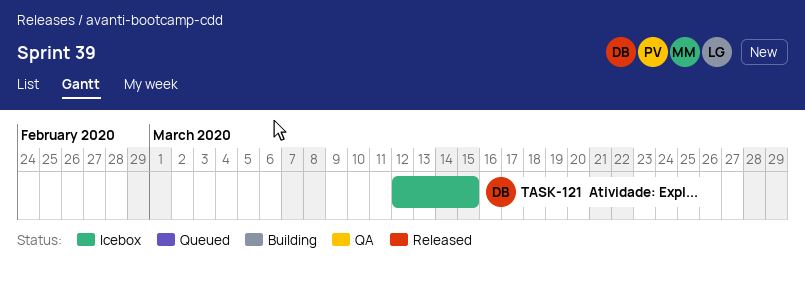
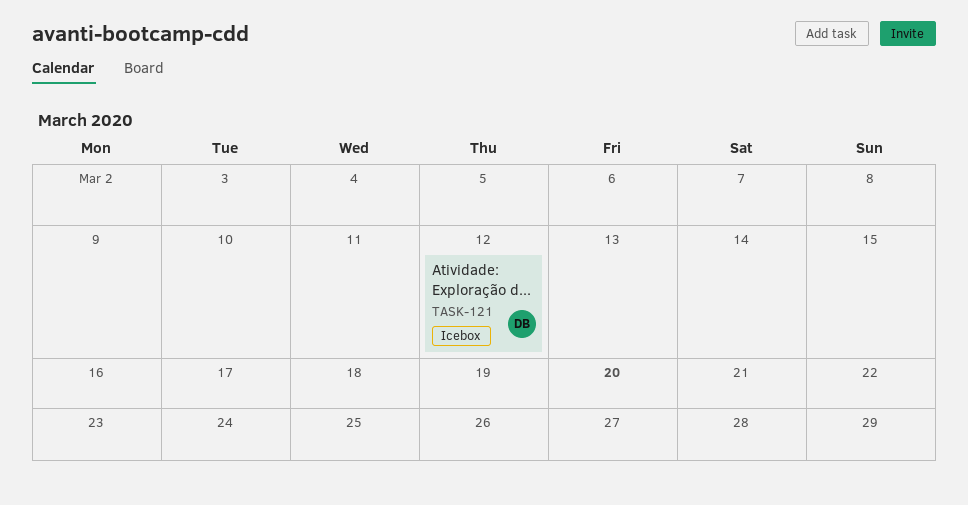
TASK-121, due: Mar 15 -> Mar 12

